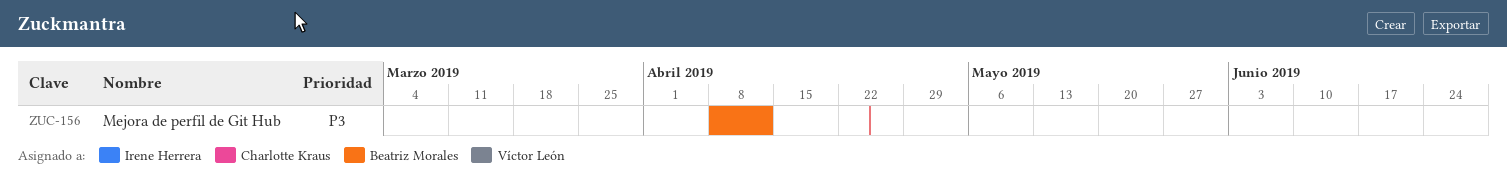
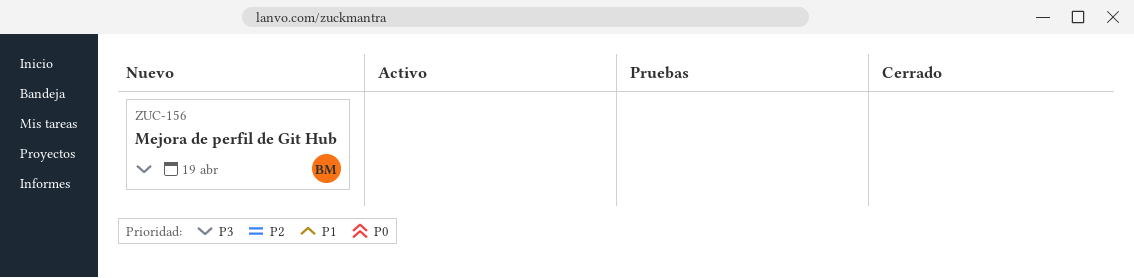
ZUC-156, due: Apr 12 -> Apr 19

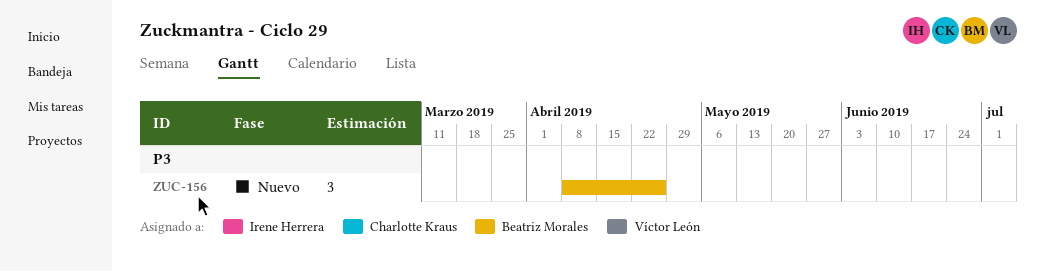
ZUC-156, due: Apr 19 -> Apr 26

